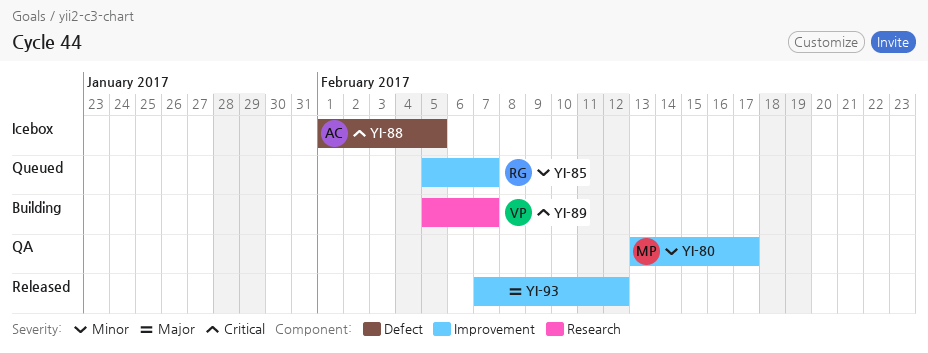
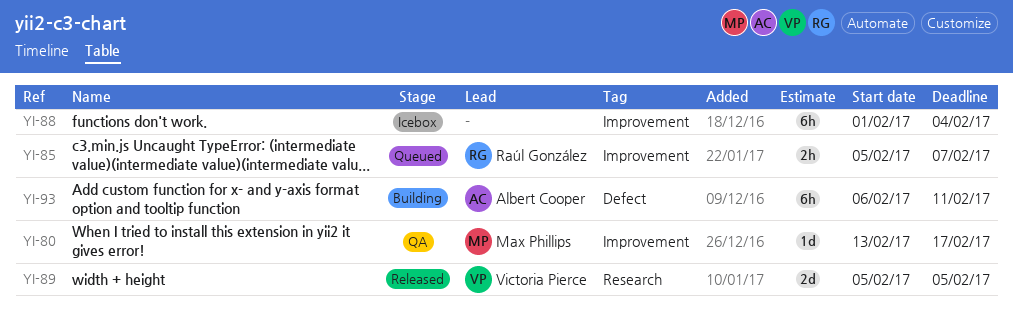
YI-88, owner: Albert Cooper -> none
YI-88, label: Defect -> Improvement
YI-88, due: Feb 5 -> Feb 4
YI-89, status: Building -> Released
YI-89, due: Feb 7 -> Feb 5
YI-93, status: Released -> Building
YI-93, owner: none -> Albert Cooper
YI-93, label: Improvement -> Defect
YI-93, start: Feb 7 -> Feb 6
YI-93, due: Feb 12 -> Feb 11

